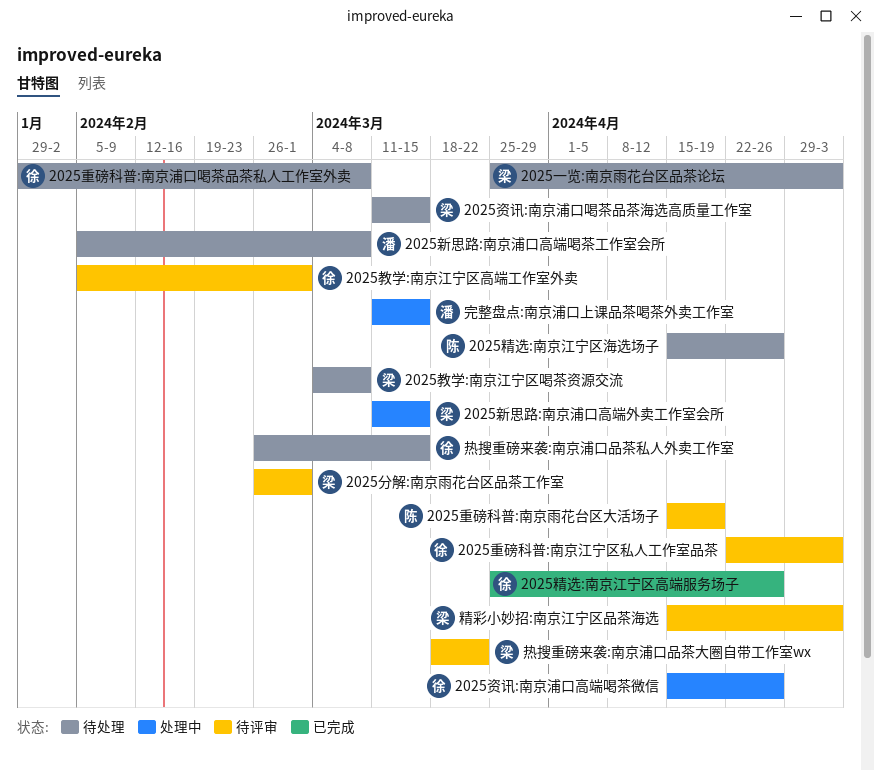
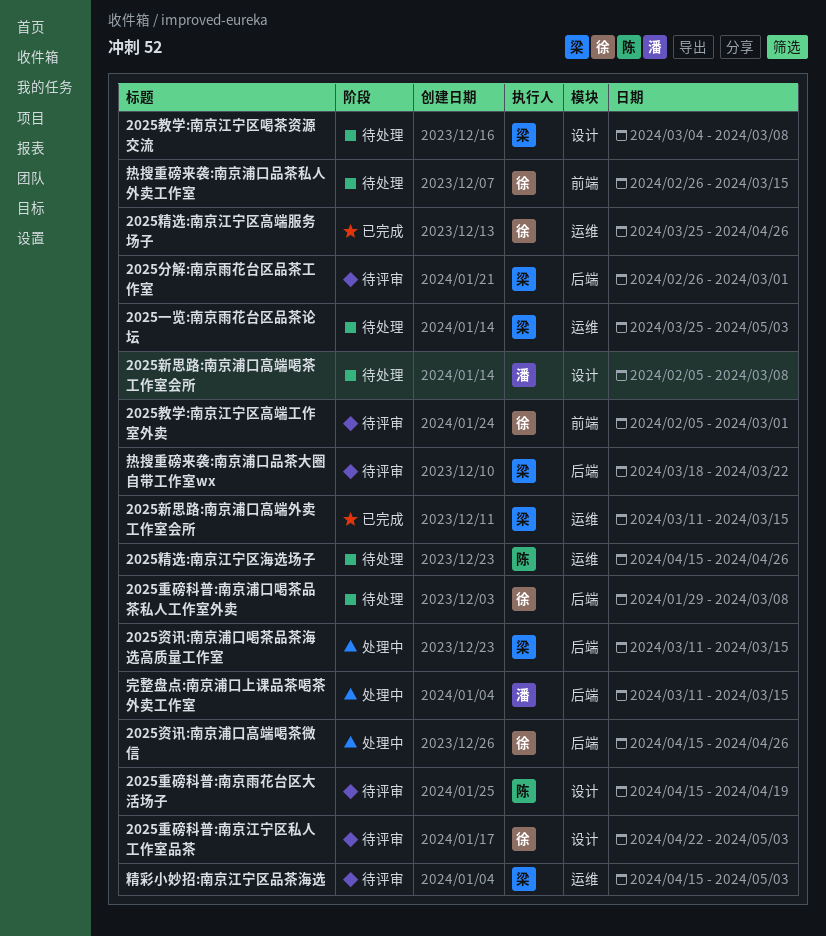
2025新思路:南京浦口高端外卖工作室会所, status: 处理中 -> 已完成
2025资讯:南京浦口喝茶品茶海选高质量工作室, status: 待处理 -> 处理中

